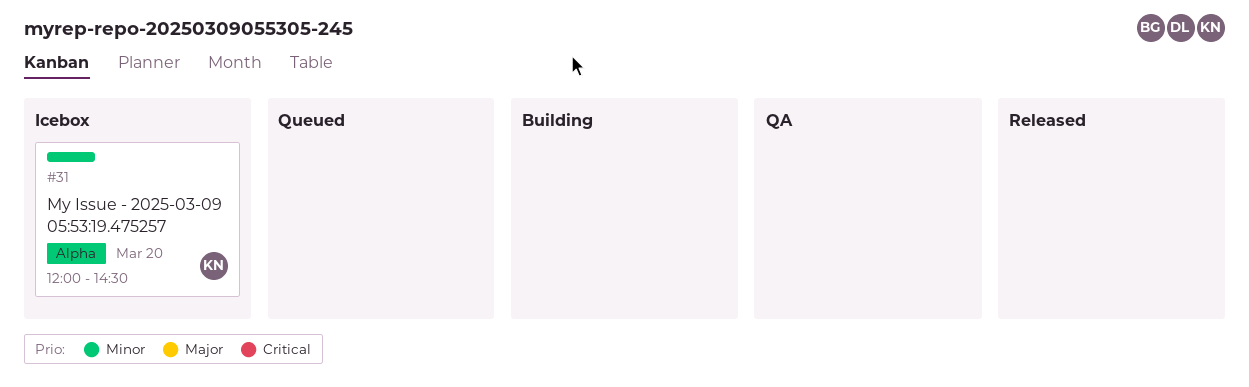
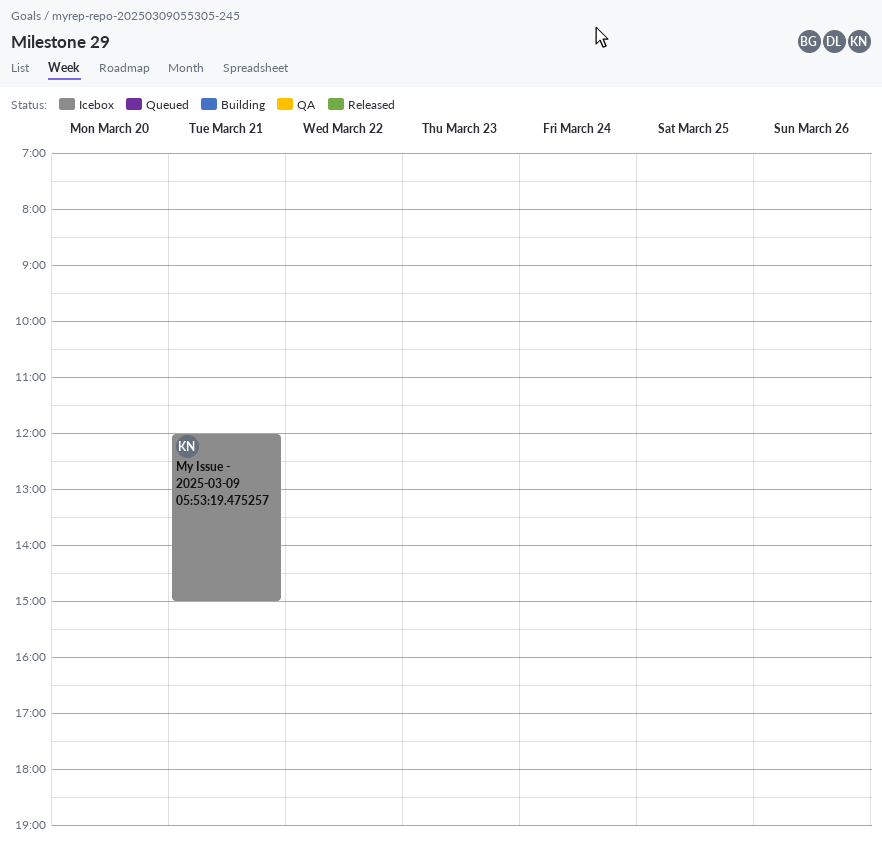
My Issue - 2025-03-09 05:53:19.475257, day: Mar 20 -> Mar 21
My Issue - 2025-03-09 05:53:19.475257, ends: 14:30 -> 15:00

